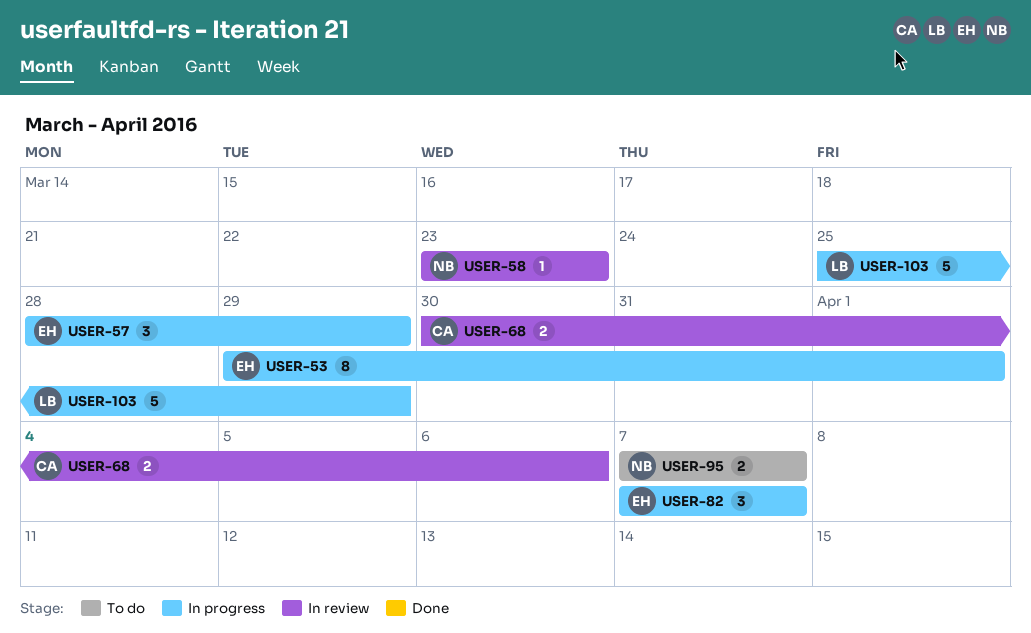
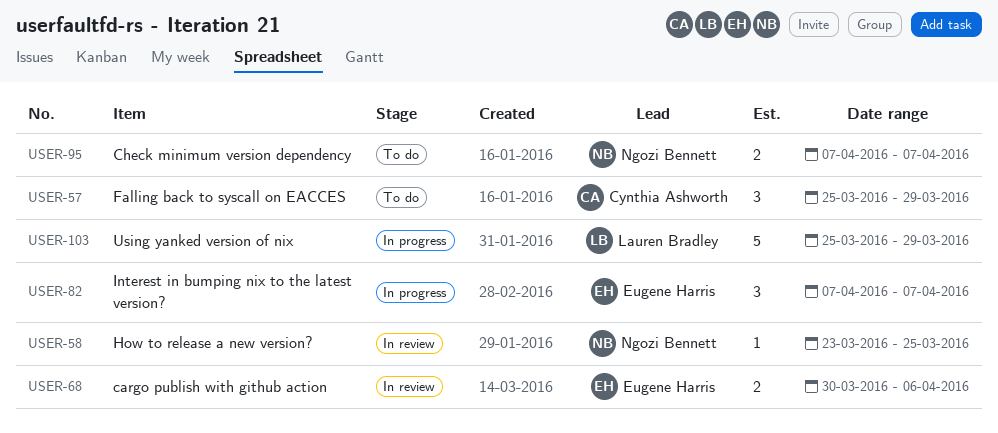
USER-53: present -> none
USER-57, status: In progress -> To do
USER-57, owner: Eugene Harris -> Cynthia Ashworth
USER-57, start: Mar 28 -> Mar 25
USER-58, due: Mar 23 -> Mar 25
USER-68, owner: Cynthia Ashworth -> Eugene Harris

